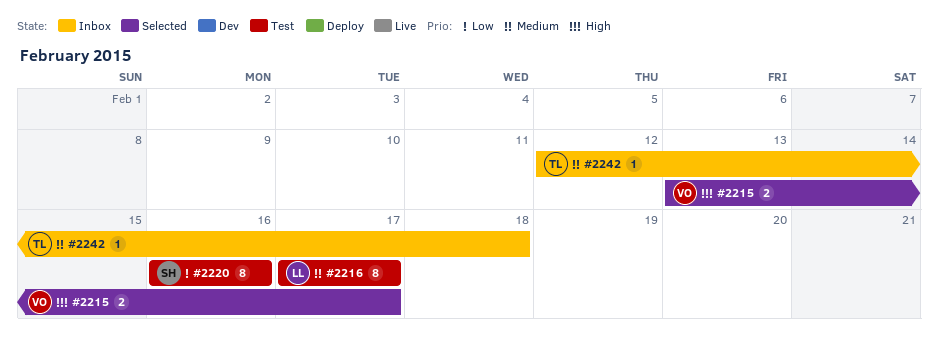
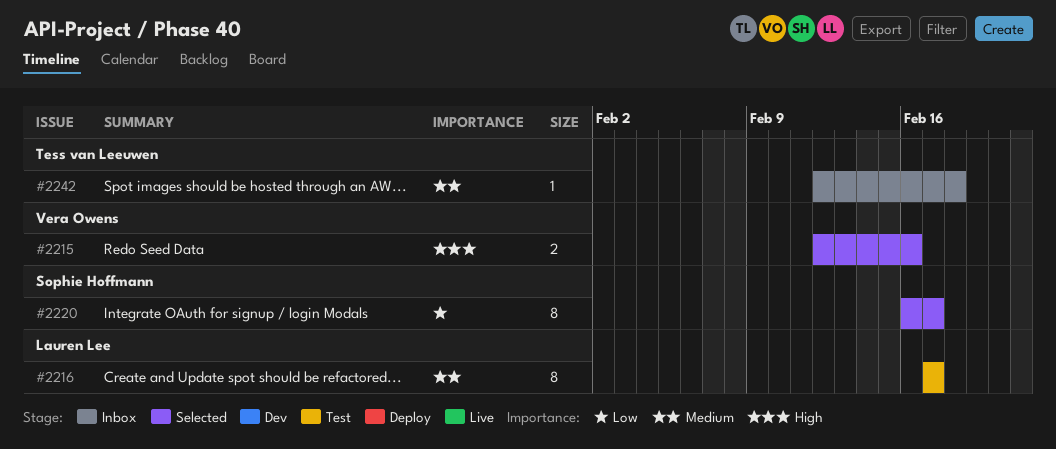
#2215, start: Feb 13 -> Feb 12
#2215, due: Feb 17 -> Feb 16
#2220, status: Test -> Selected
#2220, due: Feb 16 -> Feb 17

